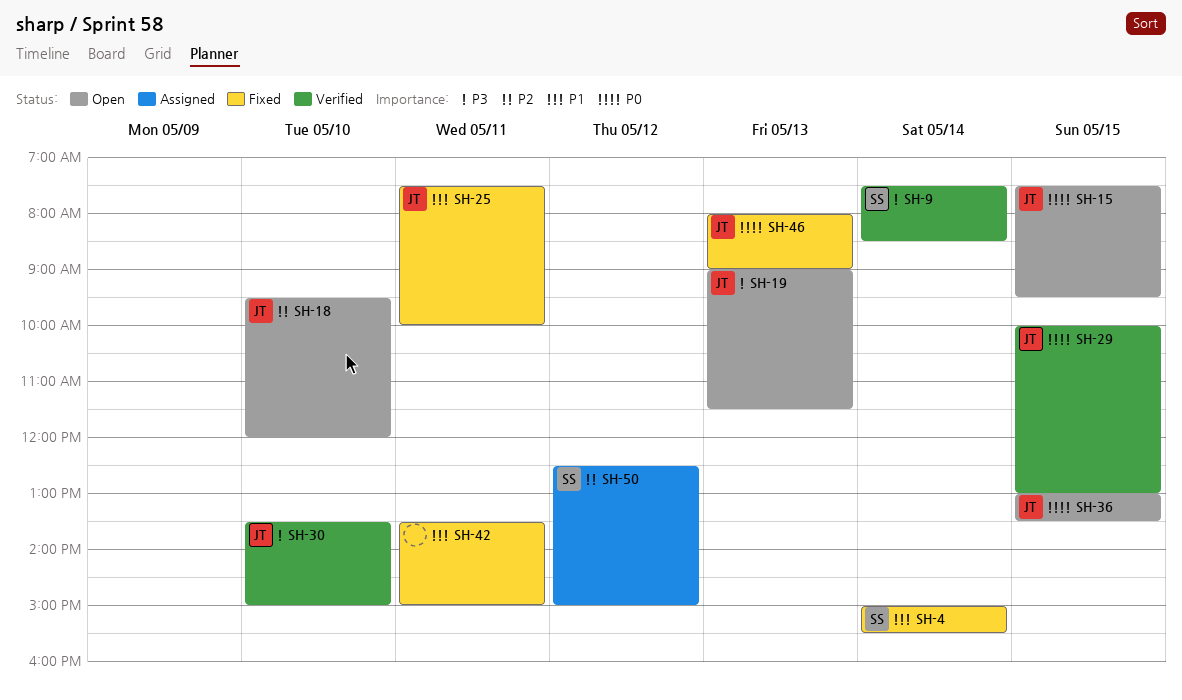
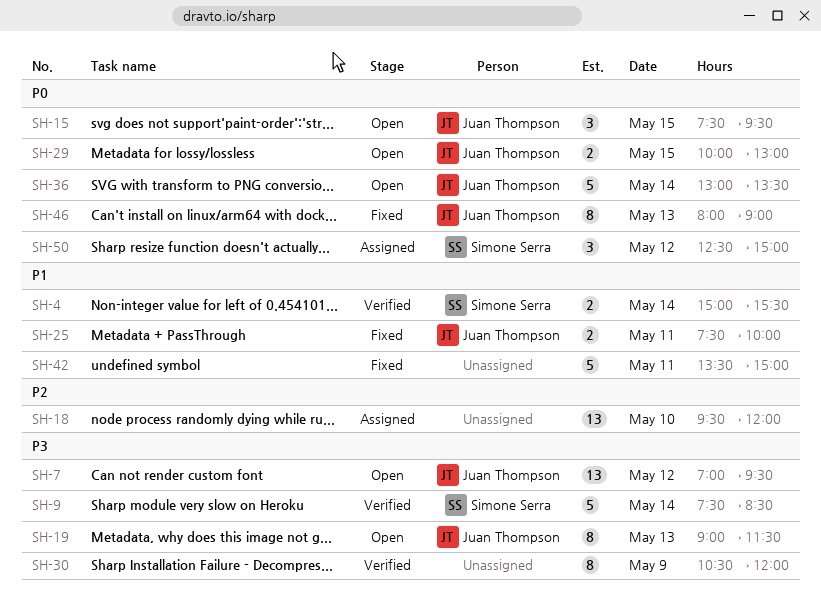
SH-4, status: Fixed -> Verified
SH-7: none -> present
SH-18, status: Open -> Assigned
SH-18, owner: Juan Thompson -> none
SH-29, status: Verified -> Open
SH-30, owner: Juan Thompson -> none
SH-30, day: May 10 -> May 9
SH-30, begins: 13:30 -> 10:30
SH-30, ends: 15:00 -> 12:00
SH-36, day: May 15 -> May 14
SH-50, priority: P2 -> P0

